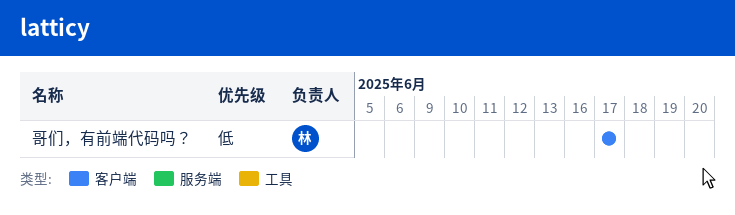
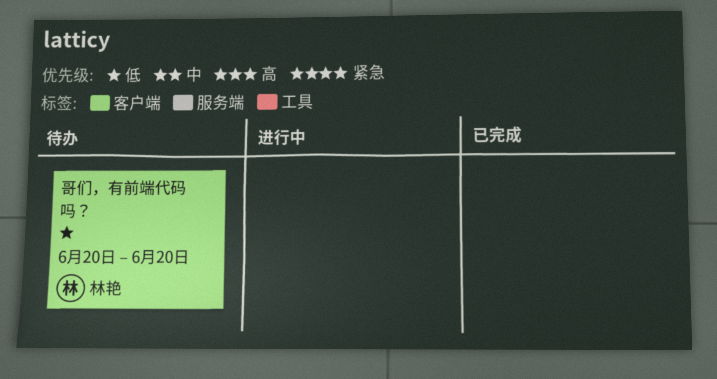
哥们，有前端代码吗？, start: Jun 17 -> Jun 20
哥们，有前端代码吗？, due: Jun 17 -> Jun 20

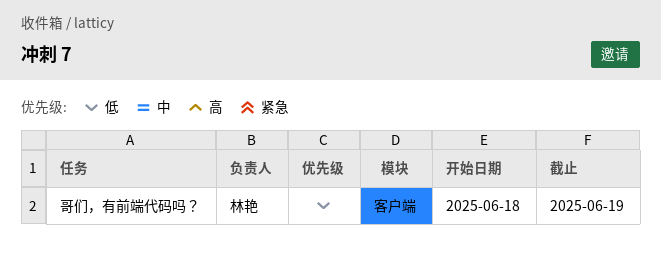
哥们，有前端代码吗？, start: Jun 20 -> Jun 18
哥们，有前端代码吗？, due: Jun 20 -> Jun 19

